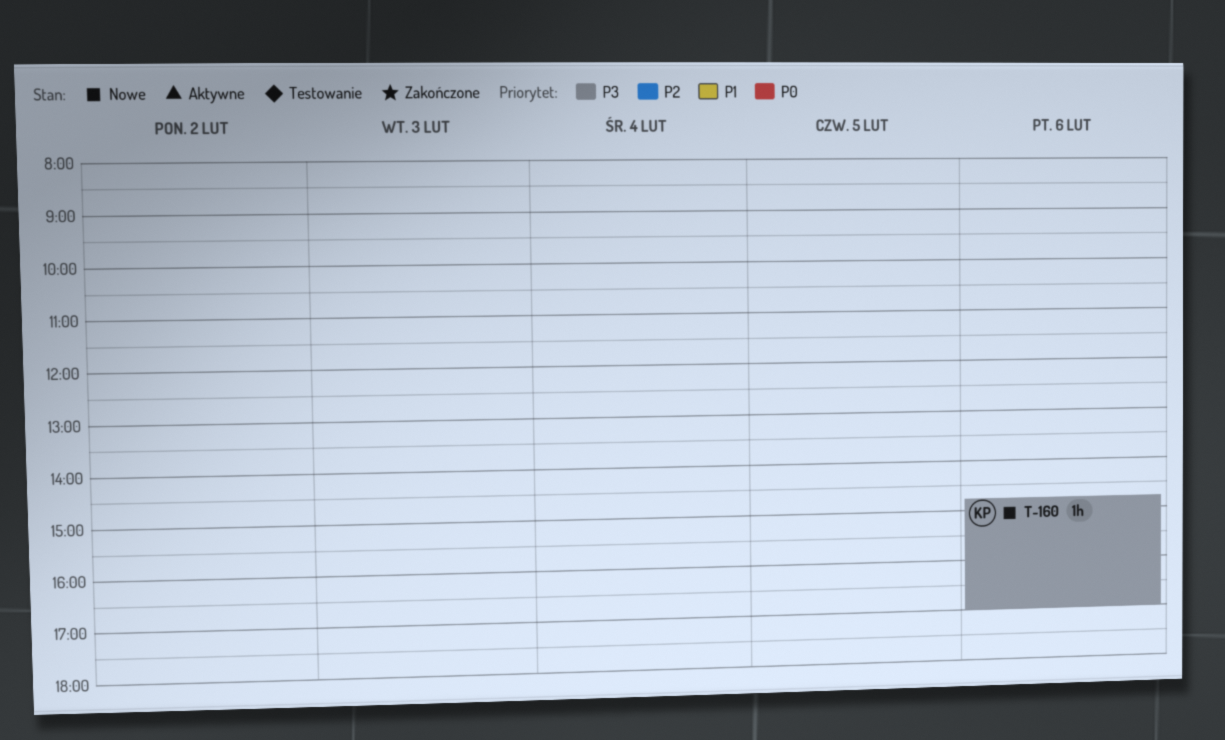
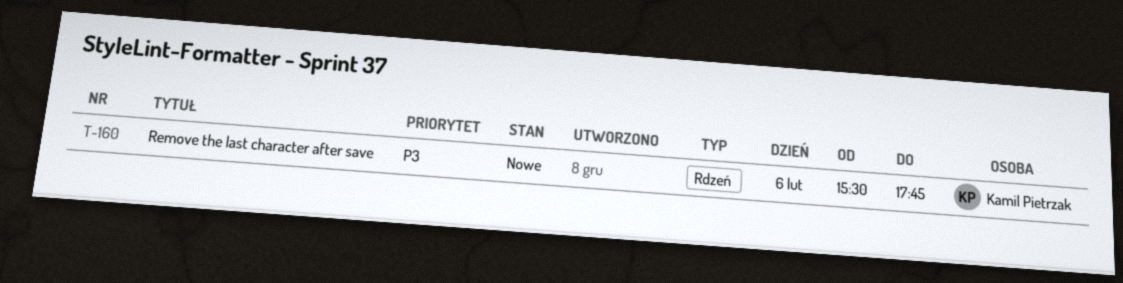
T-160, begins: 14:45 -> 15:30
T-160, ends: 17:00 -> 17:45

